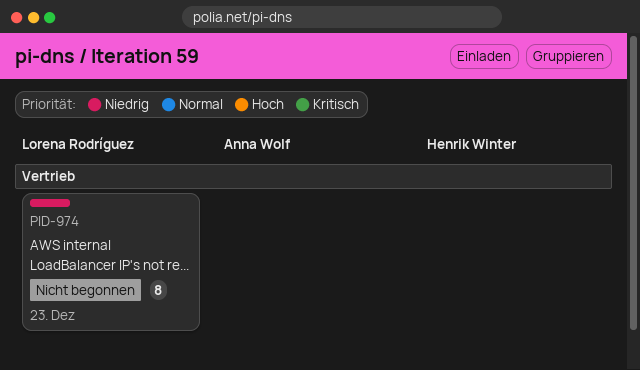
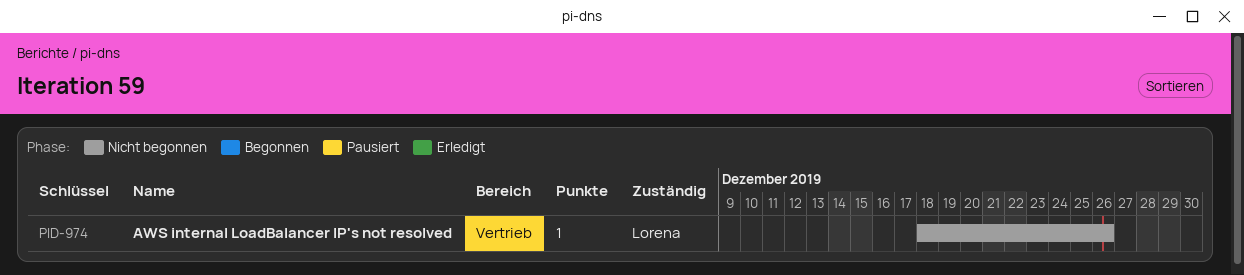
PID-974, estimate: 8 -> 1
PID-974, due: Dec 23 -> Dec 26

